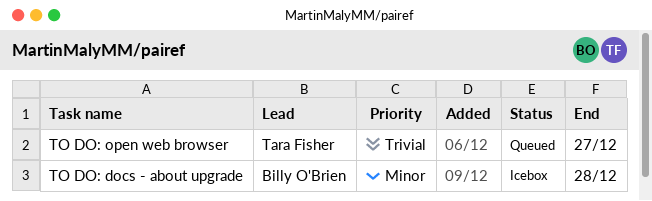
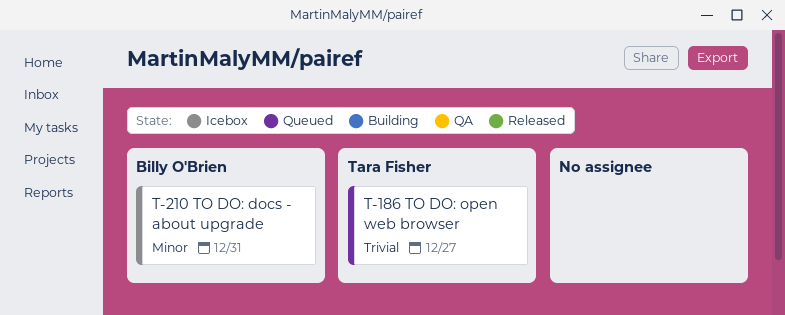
TO DO: docs - about upgrade, due: Dec 28 -> Dec 31

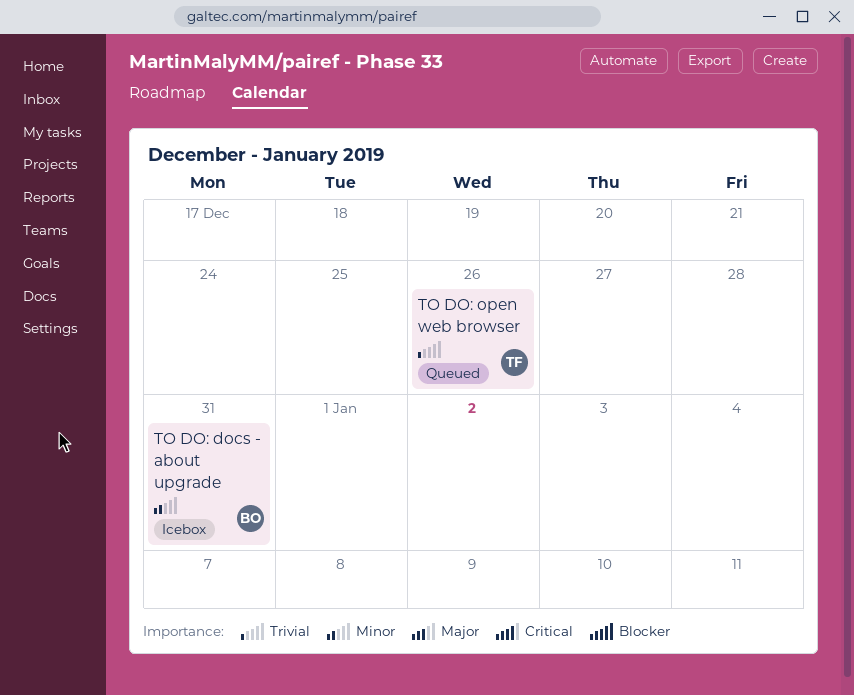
TO DO: open web browser, due: Dec 27 -> Dec 26

